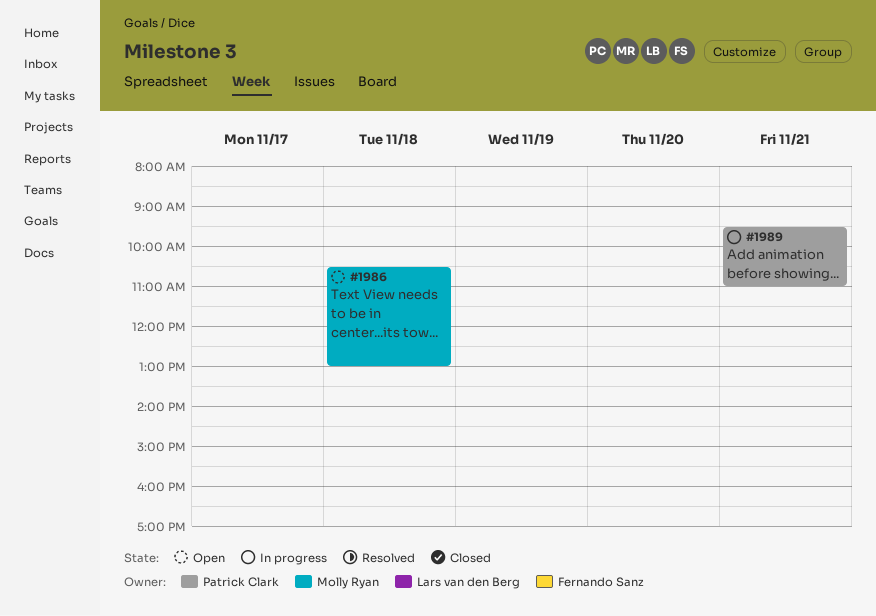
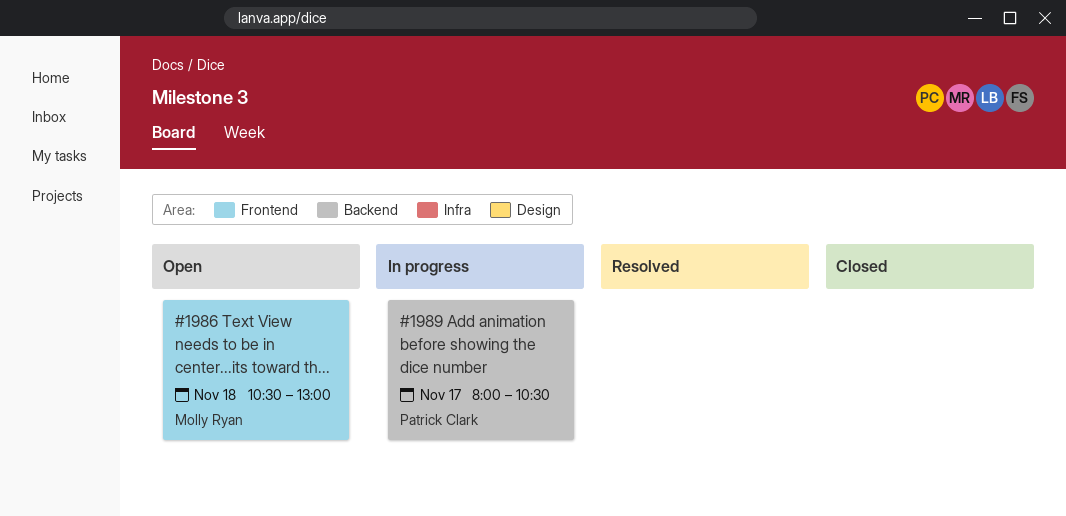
#1989, day: Nov 21 -> Nov 17
#1989, begins: 09:30 -> 08:00
#1989, ends: 11:00 -> 10:30

